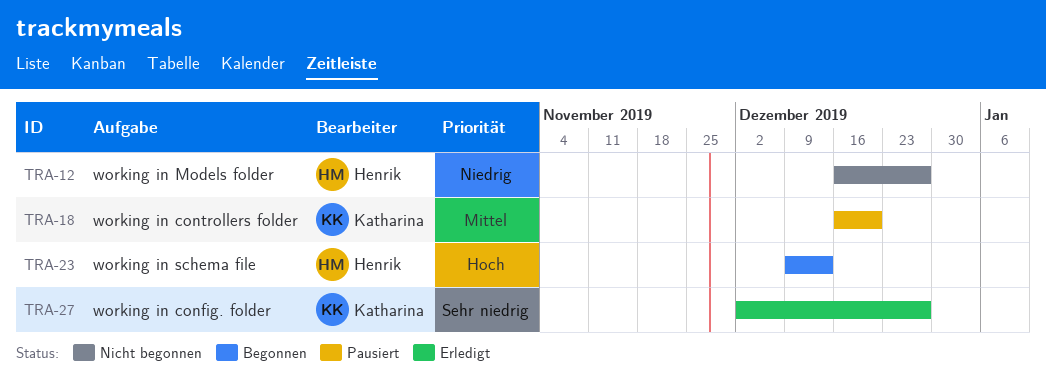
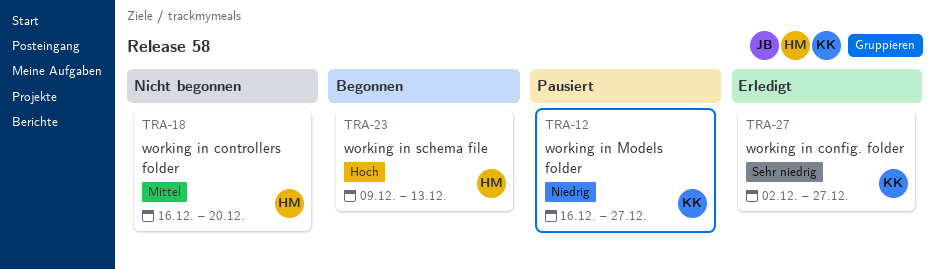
TRA-12, status: Nicht begonnen -> Pausiert
TRA-12, owner: Henrik -> Katharina
TRA-18, status: Pausiert -> Nicht begonnen
TRA-18, owner: Katharina -> Henrik

